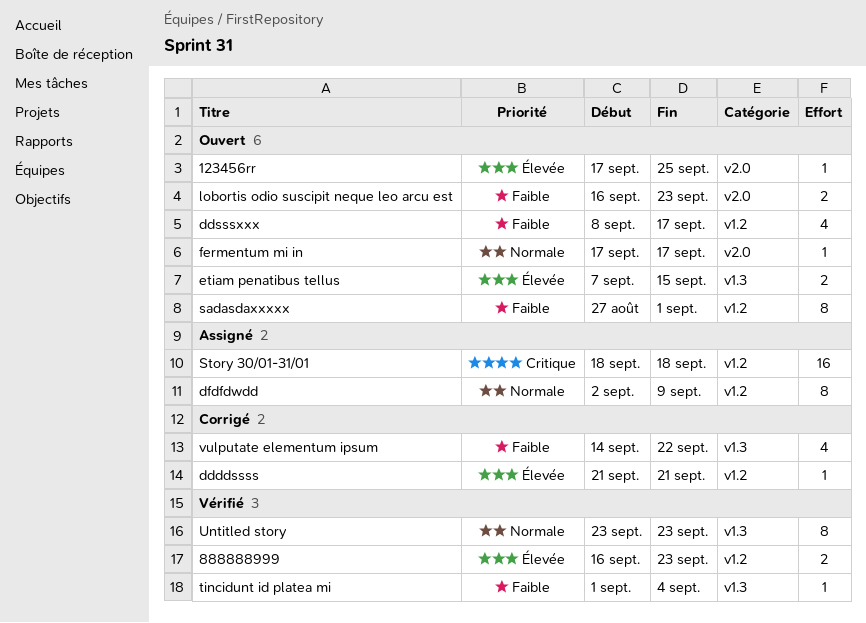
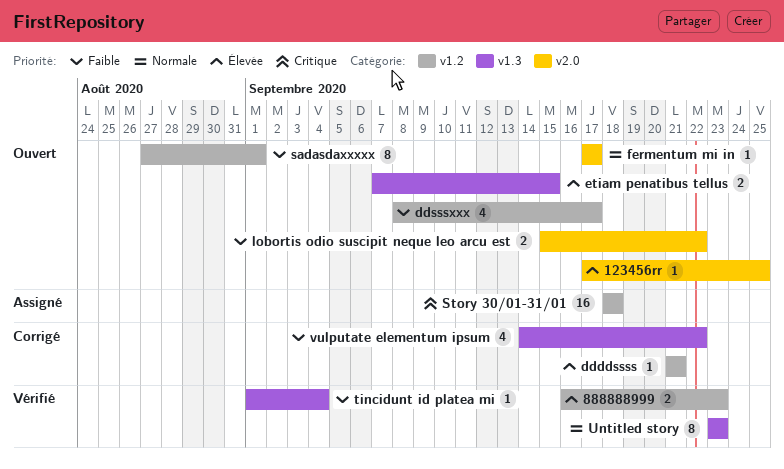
dfdfdwdd: present -> none
lobortis odio suscipit neque leo arcu est, start: Sep 16 -> Sep 15
lobortis odio suscipit neque leo arcu est, due: Sep 23 -> Sep 22

